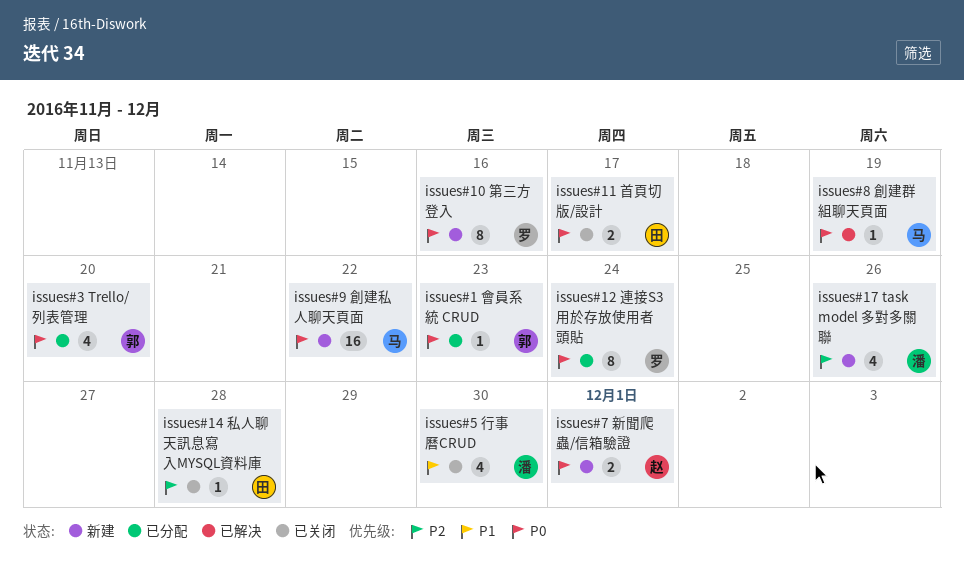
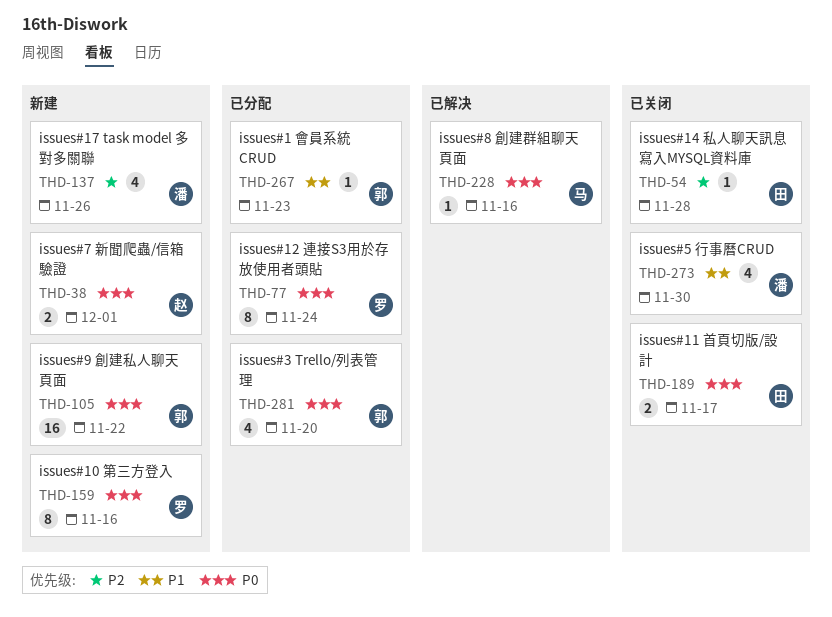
issues#1 會員系統 CRUD, priority: P0 -> P1
issues#8 創建群組聊天頁面, due: Nov 19 -> Nov 16
issues#9 創建私人聊天頁面, owner: 马 -> 郭

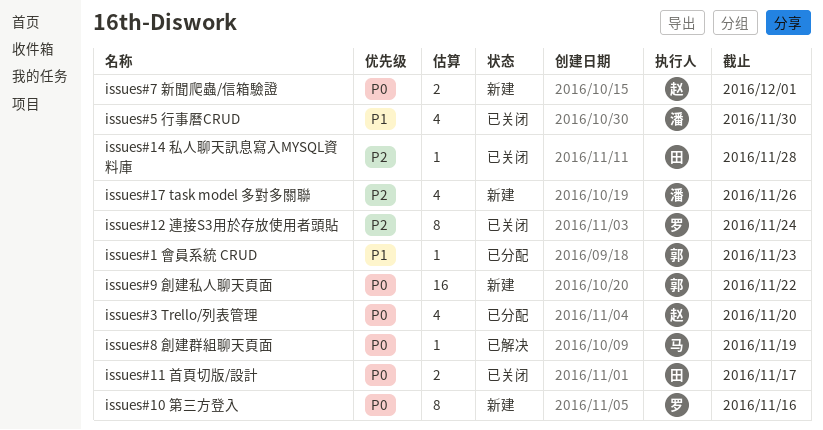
issues#12 連接S3用於存放使用者頭貼, status: 已分配 -> 已关闭
issues#12 連接S3用於存放使用者頭貼, priority: P0 -> P2
issues#3 Trello/列表管理, owner: 郭 -> 赵
issues#8 創建群組聊天頁面, due: Nov 16 -> Nov 19

